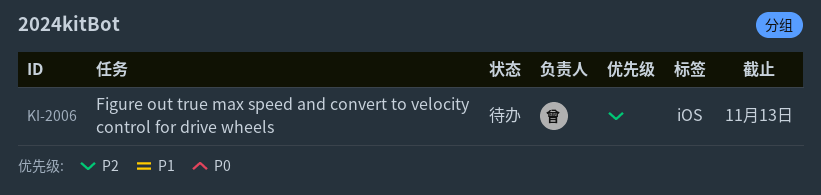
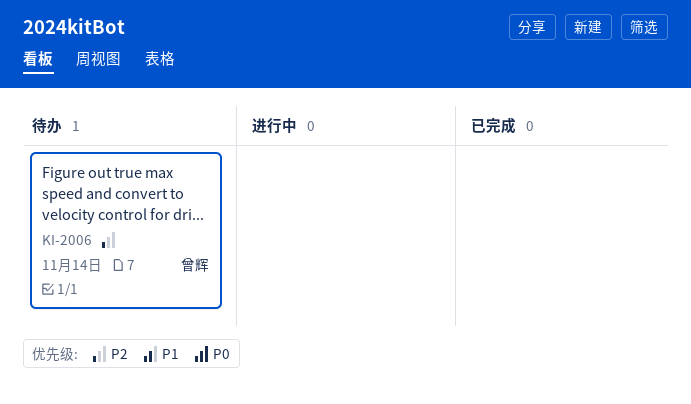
KI-2006, due: Nov 13 -> Nov 14

